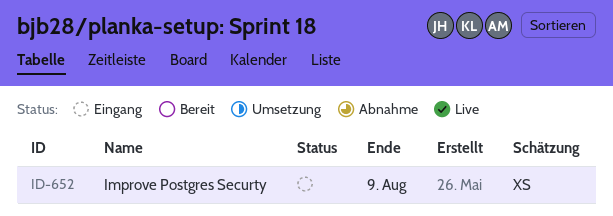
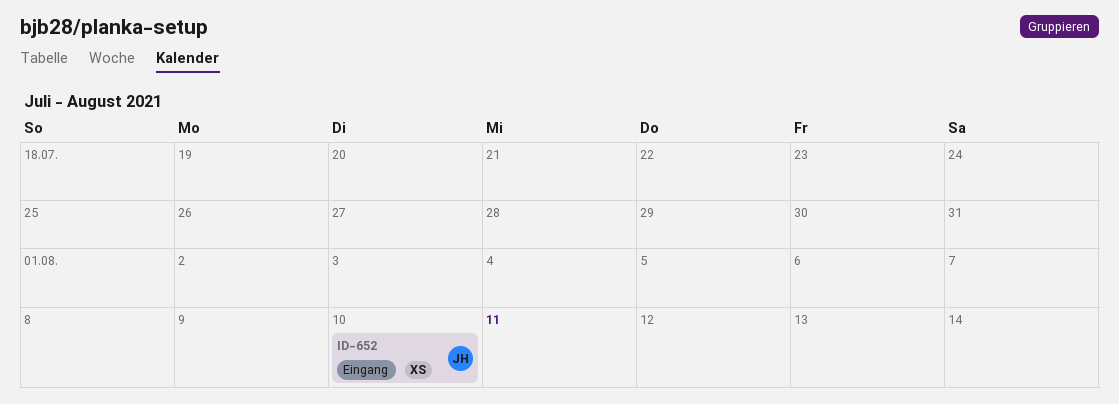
ID-652, due: Aug 9 -> Aug 10

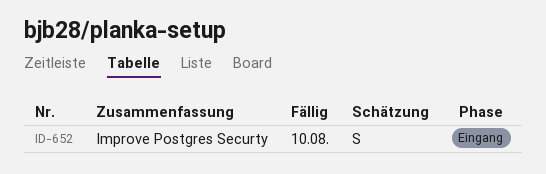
ID-652, estimate: XS -> S

